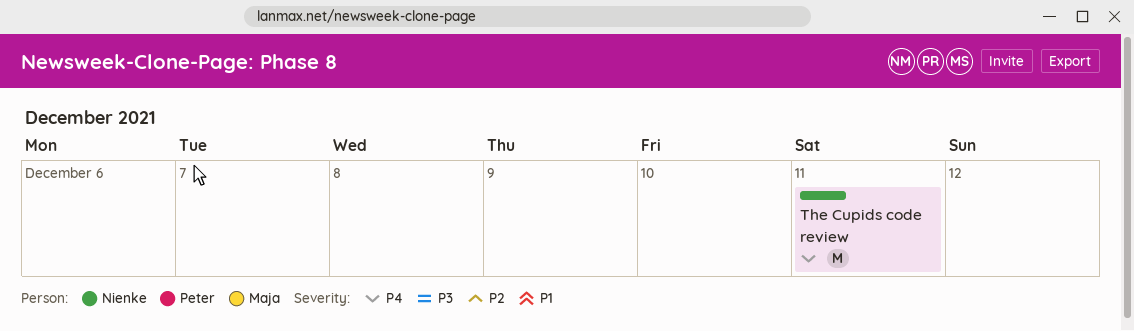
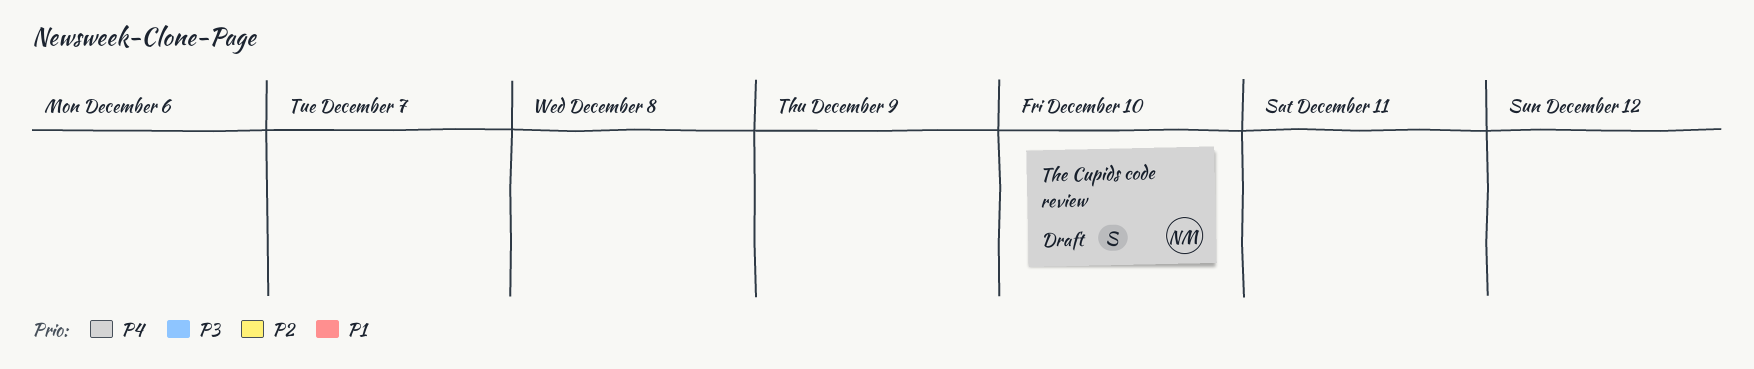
The Cupids code review, estimate: M -> S
The Cupids code review, due: Dec 11 -> Dec 10

